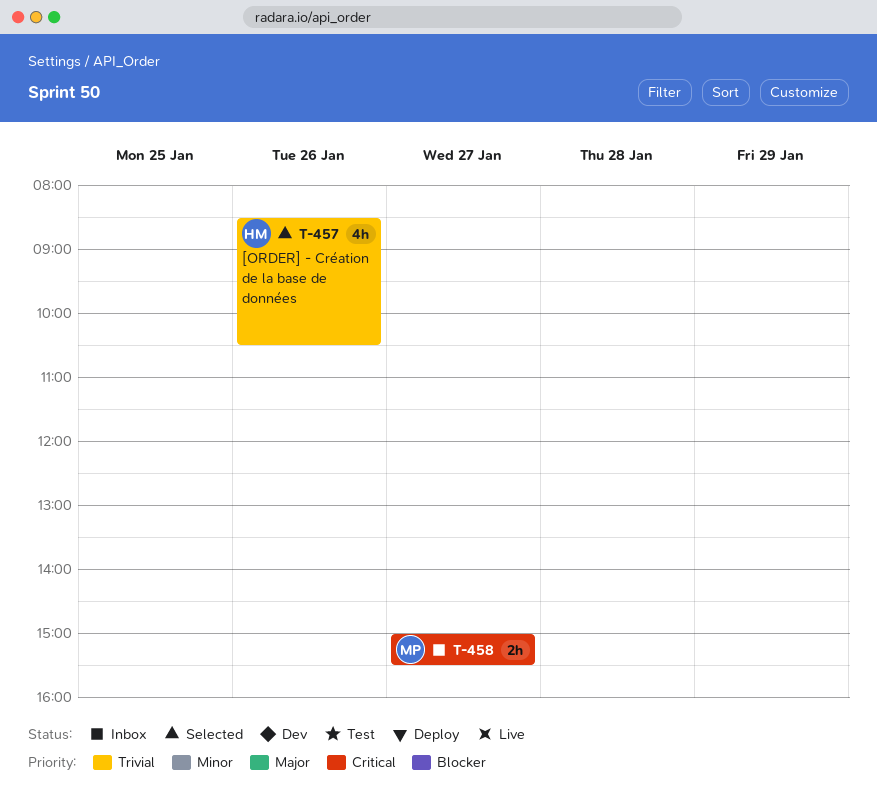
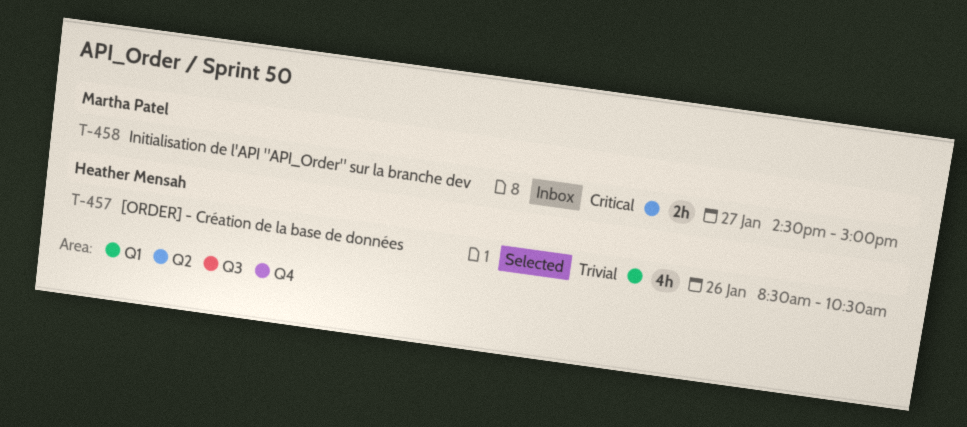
T-458, begins: 15:00 -> 14:30
T-458, ends: 15:30 -> 15:00

